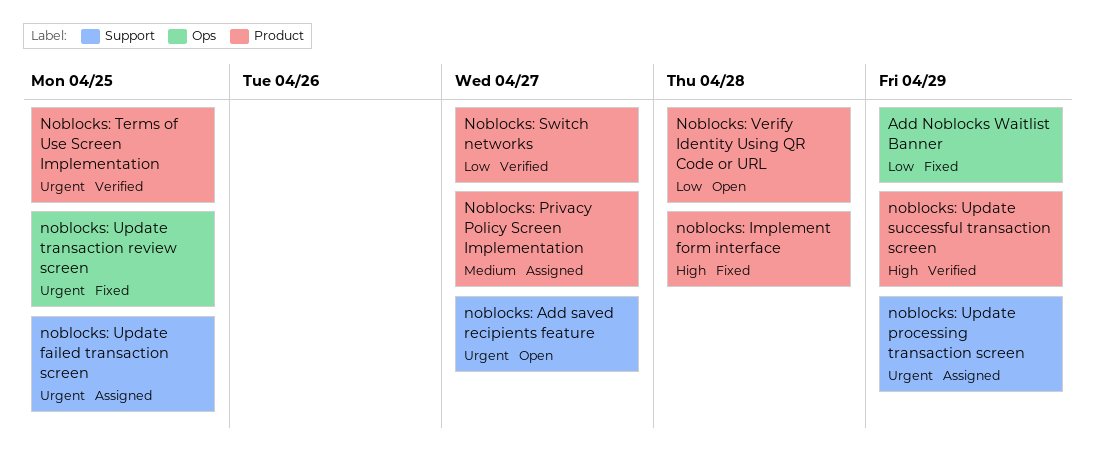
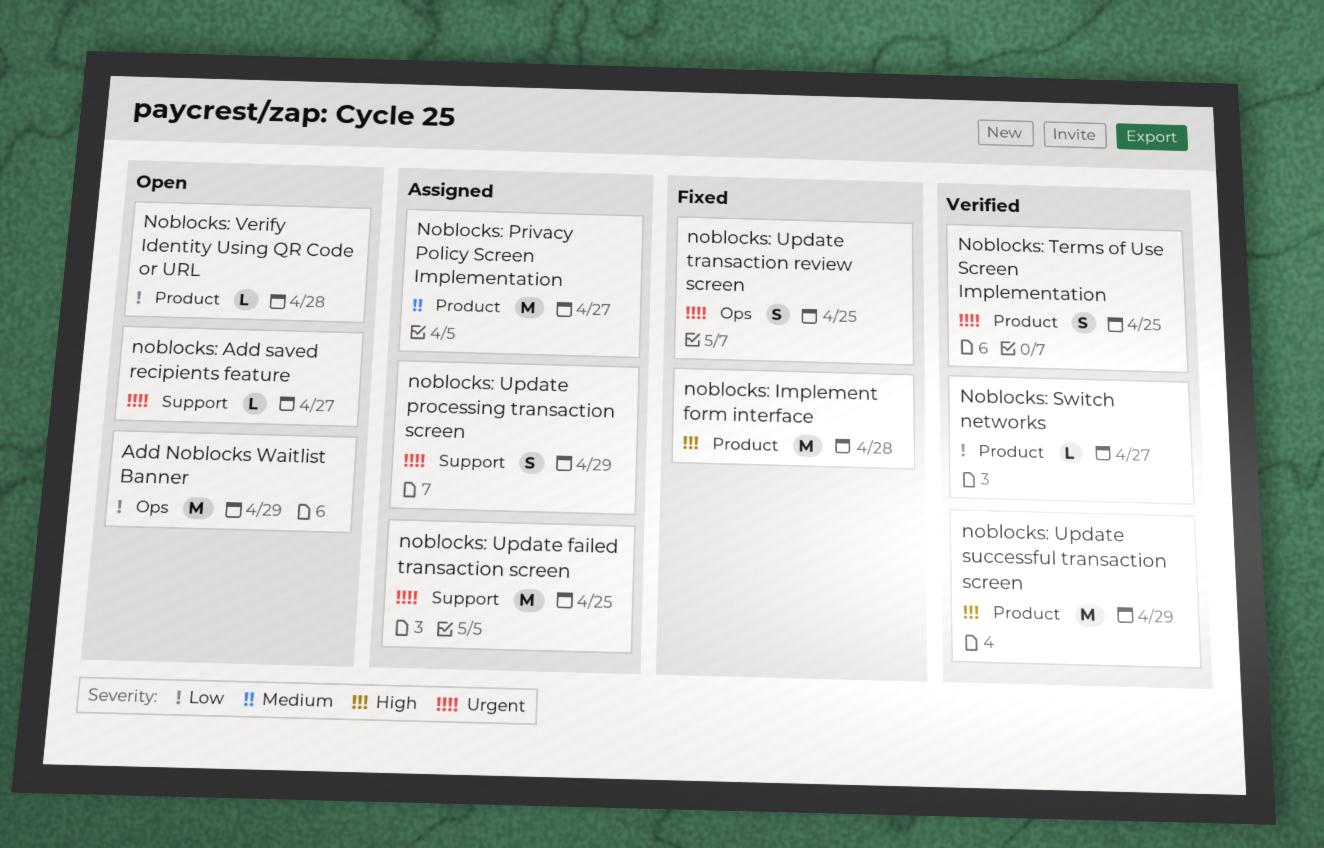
Add Noblocks Waitlist Banner, status: Fixed -> Open

